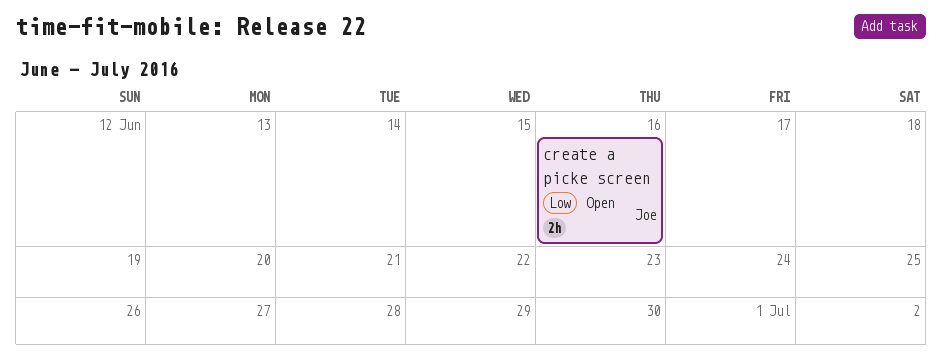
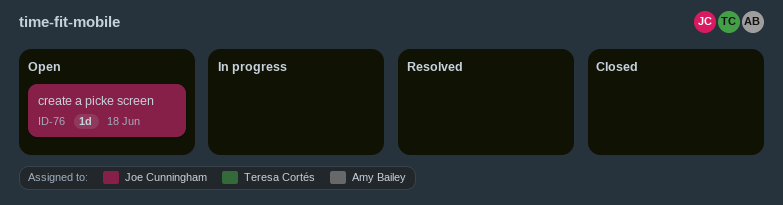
create a picke screen, estimate: 2h -> 1d
create a picke screen, due: Jun 16 -> Jun 18

